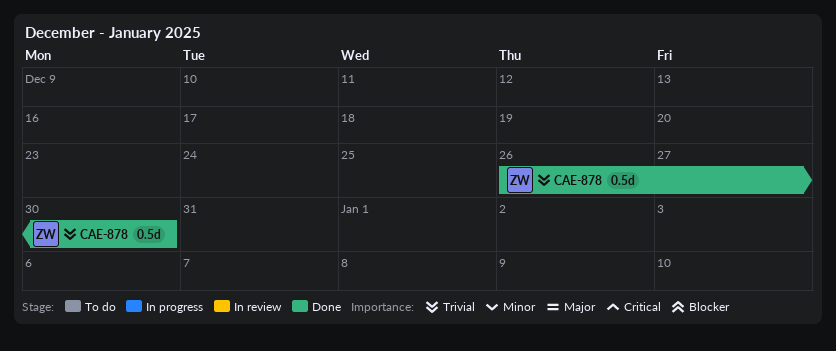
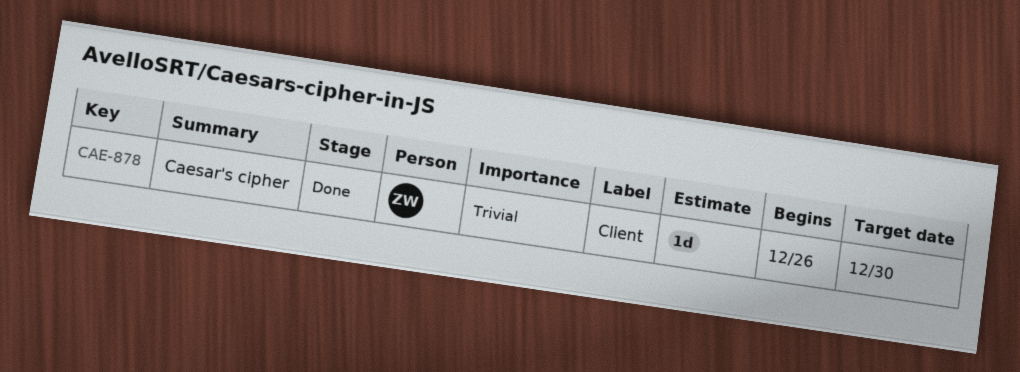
CAE-878, estimate: 0.5d -> 1d

